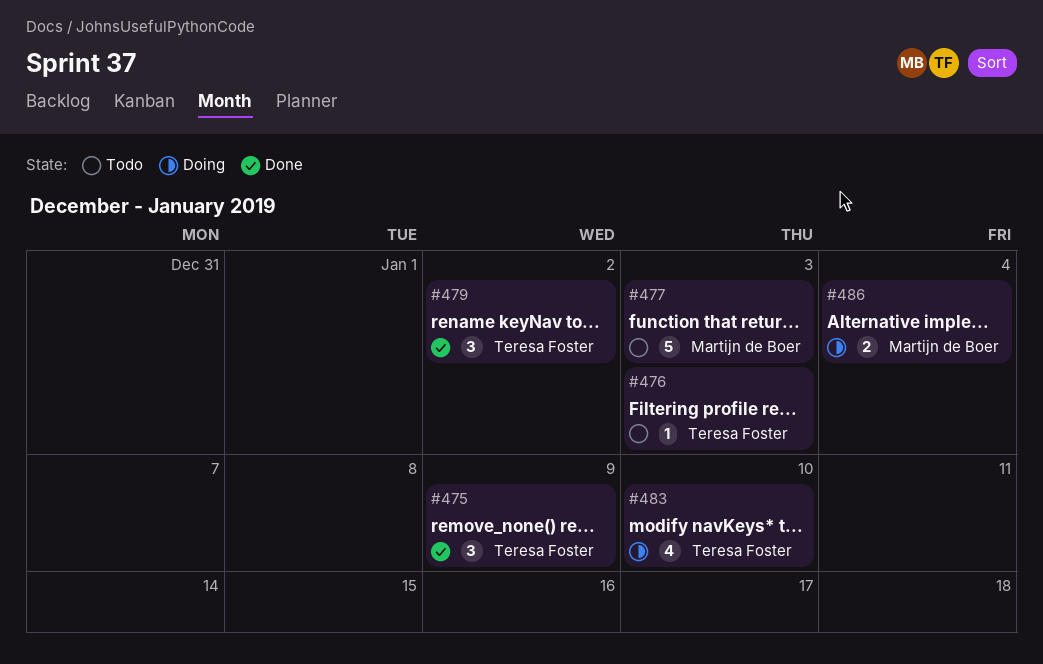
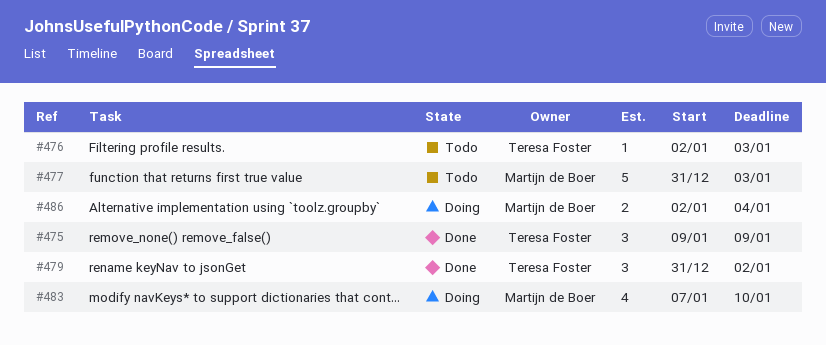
#483, owner: Teresa Foster -> Martijn de Boer

